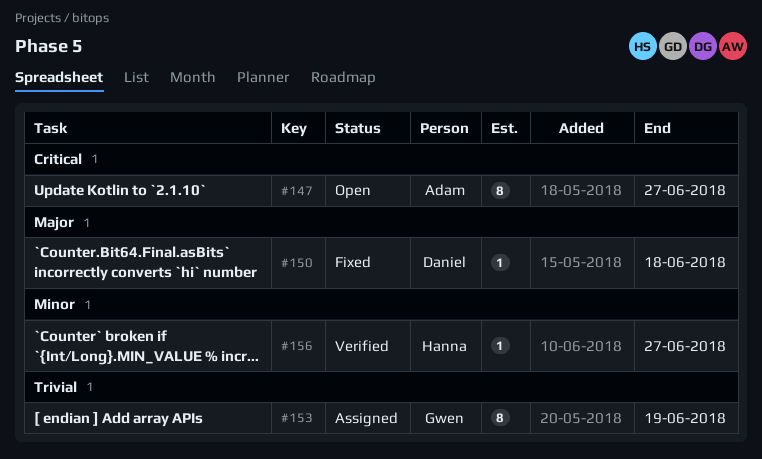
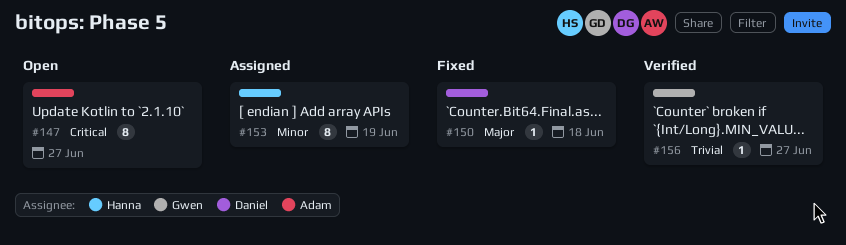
#153, owner: Gwen -> Hanna
#153, priority: Trivial -> Minor
#156, owner: Hanna -> Gwen
#156, priority: Minor -> Trivial

